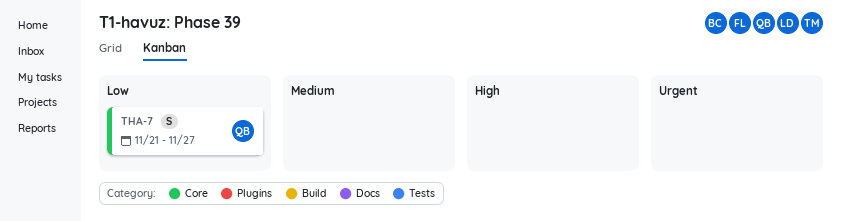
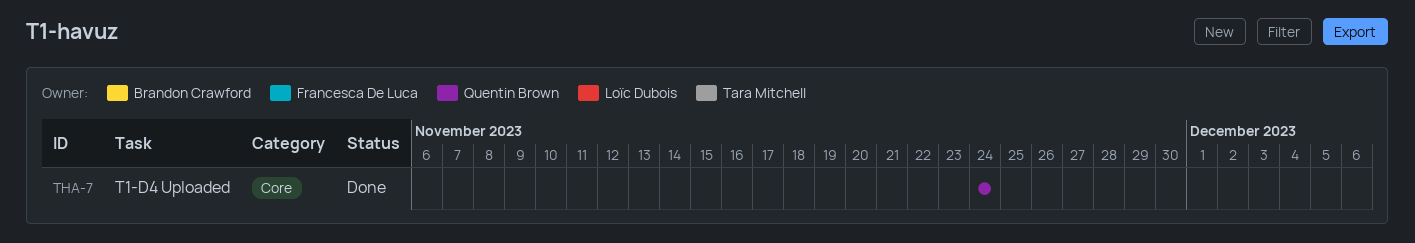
THA-7, start: Nov 21 -> Nov 24
THA-7, due: Nov 27 -> Nov 24

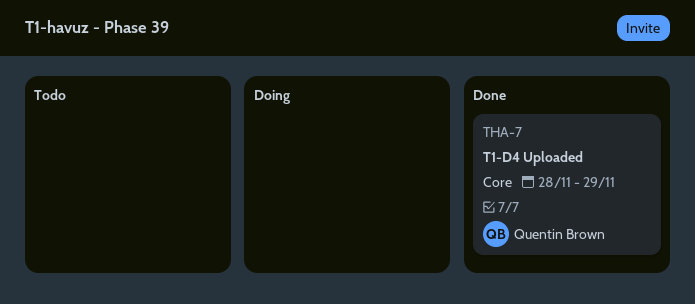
THA-7, start: Nov 24 -> Nov 28
THA-7, due: Nov 24 -> Nov 29

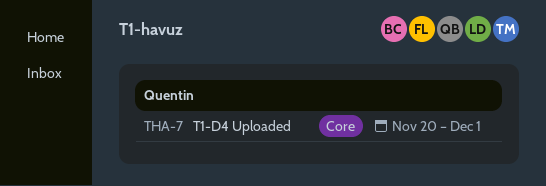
THA-7, start: Nov 28 -> Nov 20
THA-7, due: Nov 29 -> Dec 1

